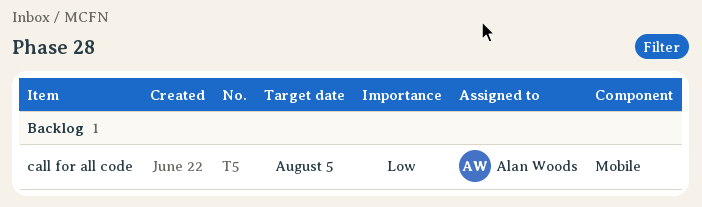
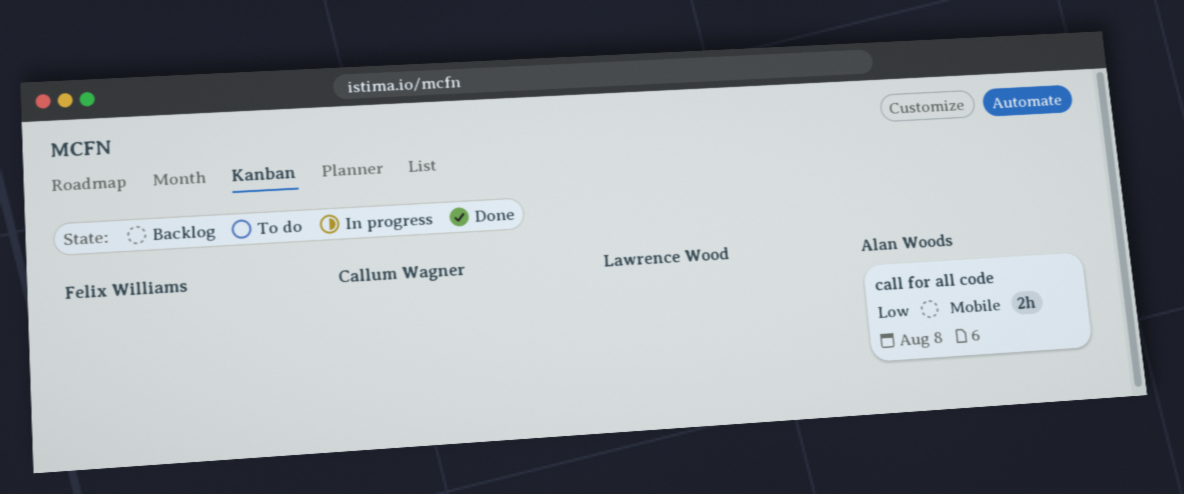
call for all code, due: Aug 5 -> Aug 8

